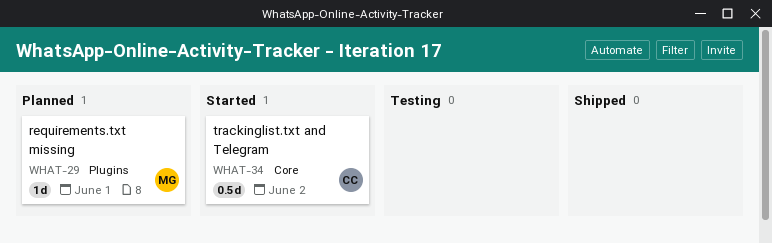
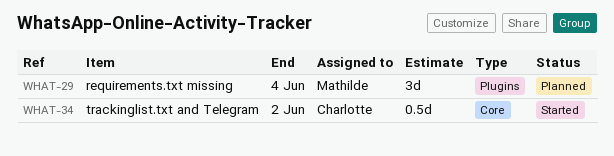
WHAT-29, estimate: 1d -> 3d
WHAT-29, due: Jun 1 -> Jun 4

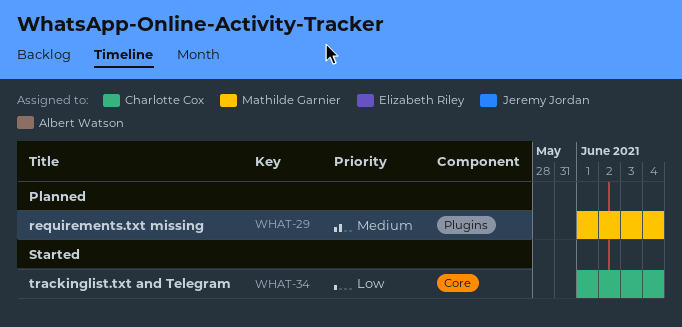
WHAT-34, due: Jun 2 -> Jun 4

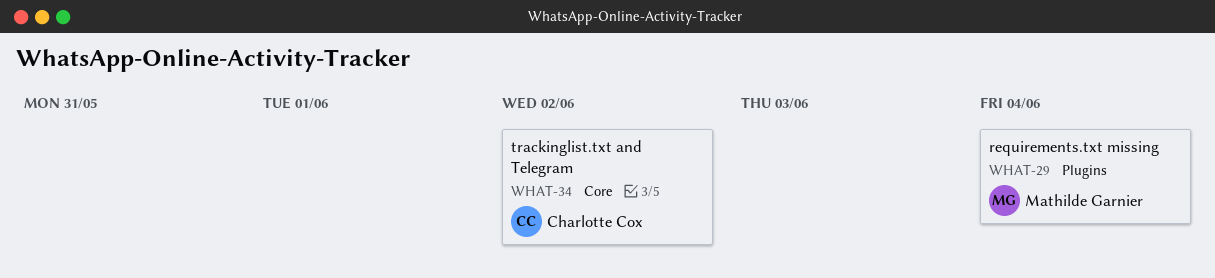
WHAT-34, due: Jun 4 -> Jun 2

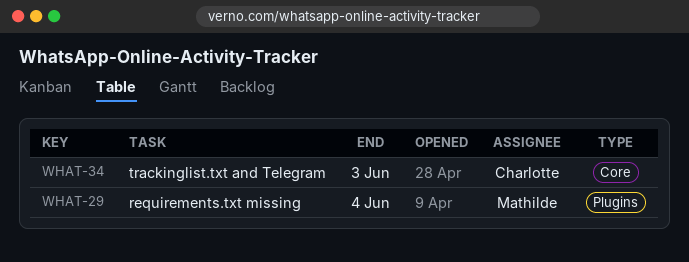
WHAT-34, due: Jun 2 -> Jun 3

